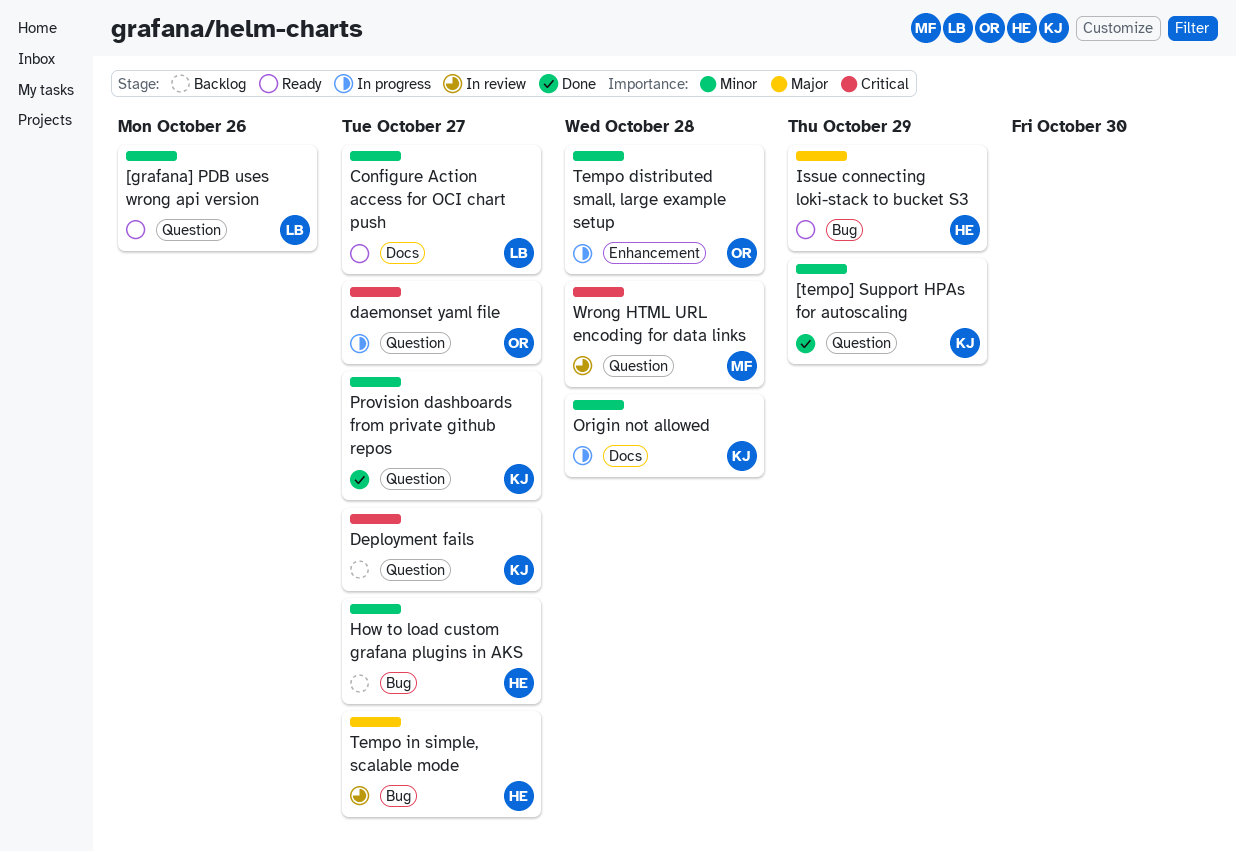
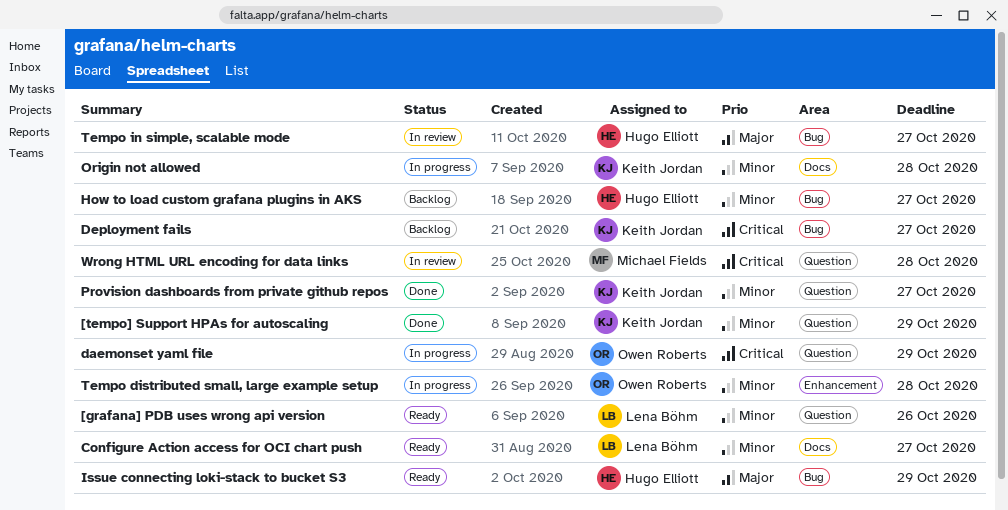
daemonset yaml file, due: Oct 27 -> Oct 29
Deployment fails, label: Question -> Bug

